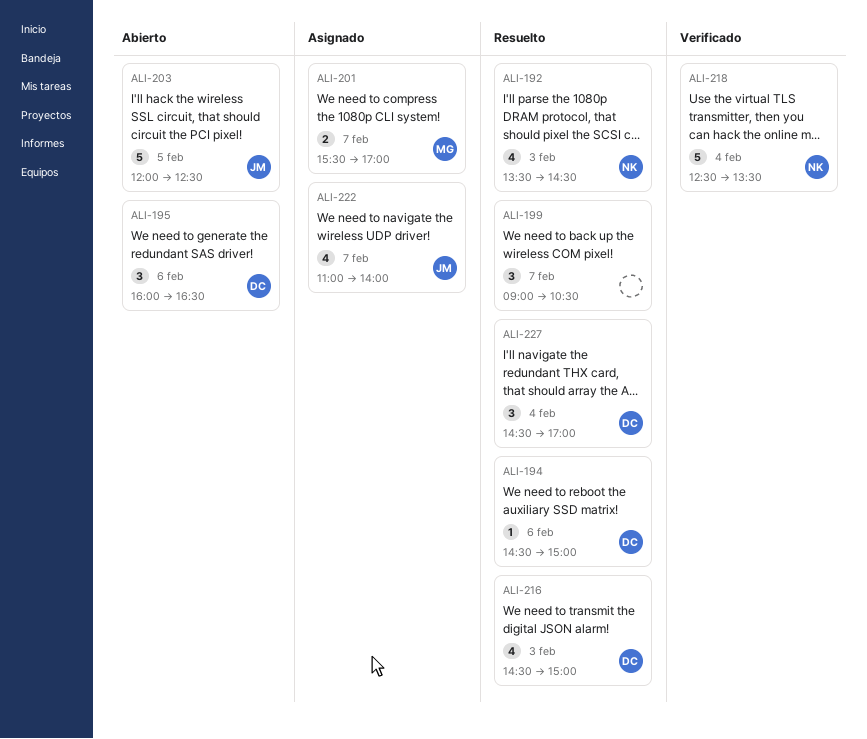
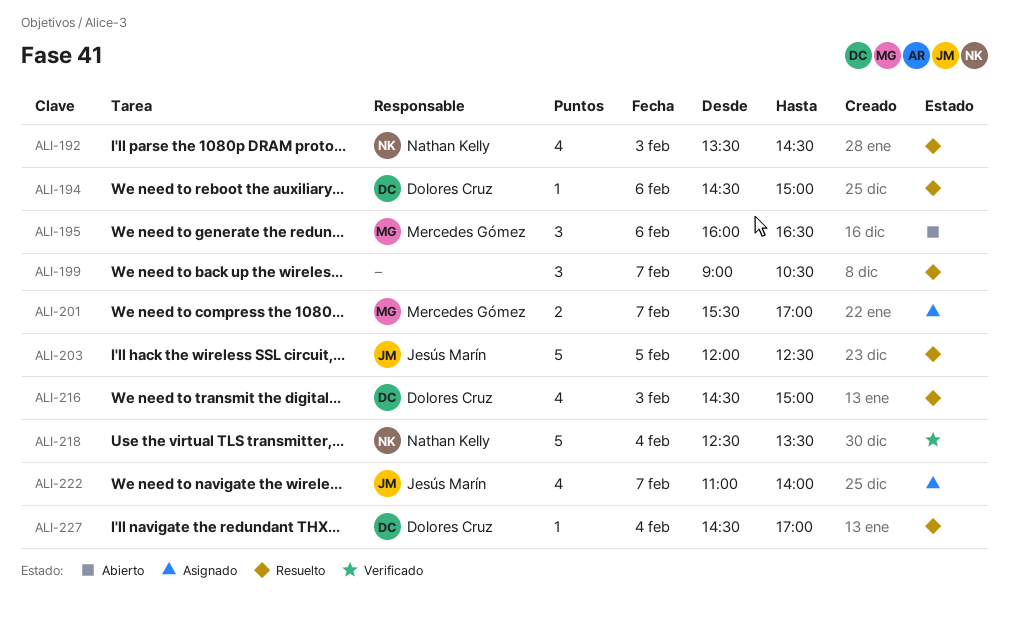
ALI-195, owner: Dolores Cruz -> Mercedes Gómez
ALI-203, status: Abierto -> Resuelto
ALI-227, estimate: 3 -> 1

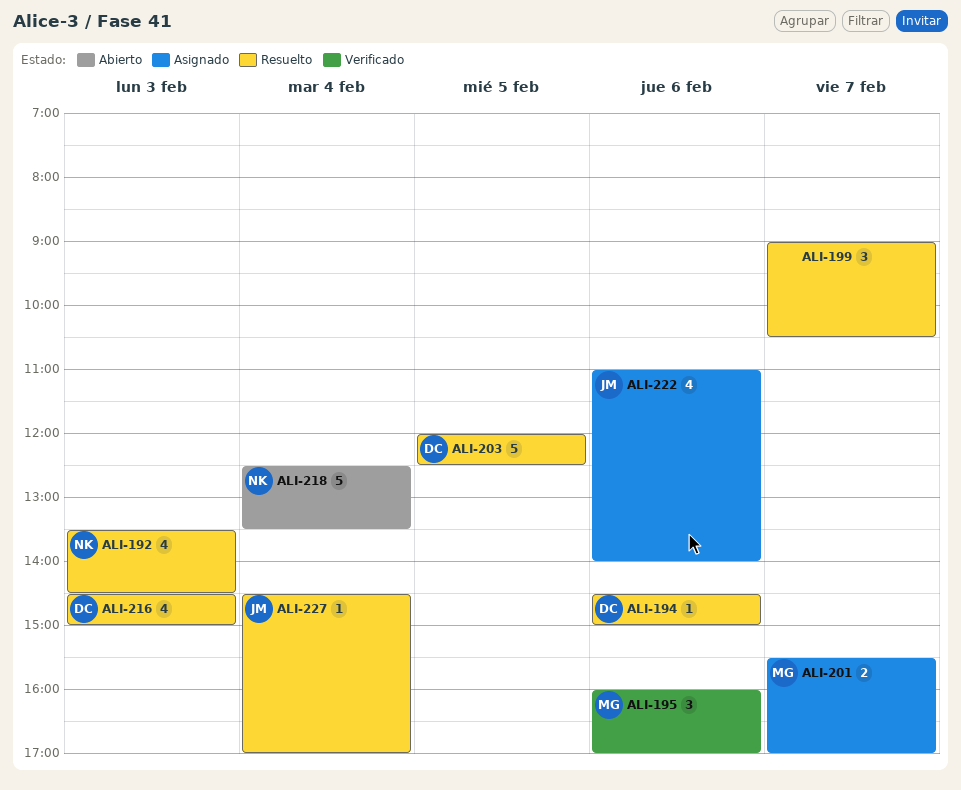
ALI-195, status: Abierto -> Verificado
ALI-195, ends: 16:30 -> 17:00
ALI-203, owner: Jesús Marín -> Dolores Cruz
ALI-218, status: Verificado -> Abierto
ALI-222, day: Feb 7 -> Feb 6
ALI-227, owner: Dolores Cruz -> Jesús Marín

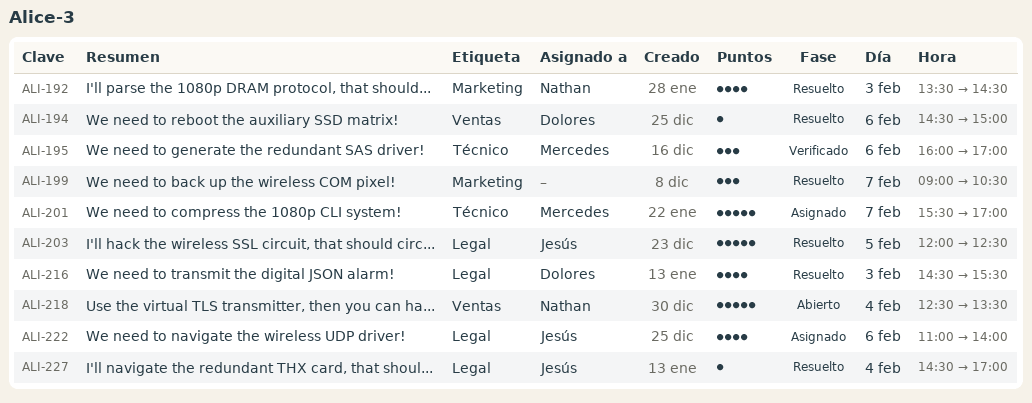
ALI-201, estimate: 2 -> 5
ALI-203, owner: Dolores -> Jesús
ALI-216, ends: 15:00 -> 15:30

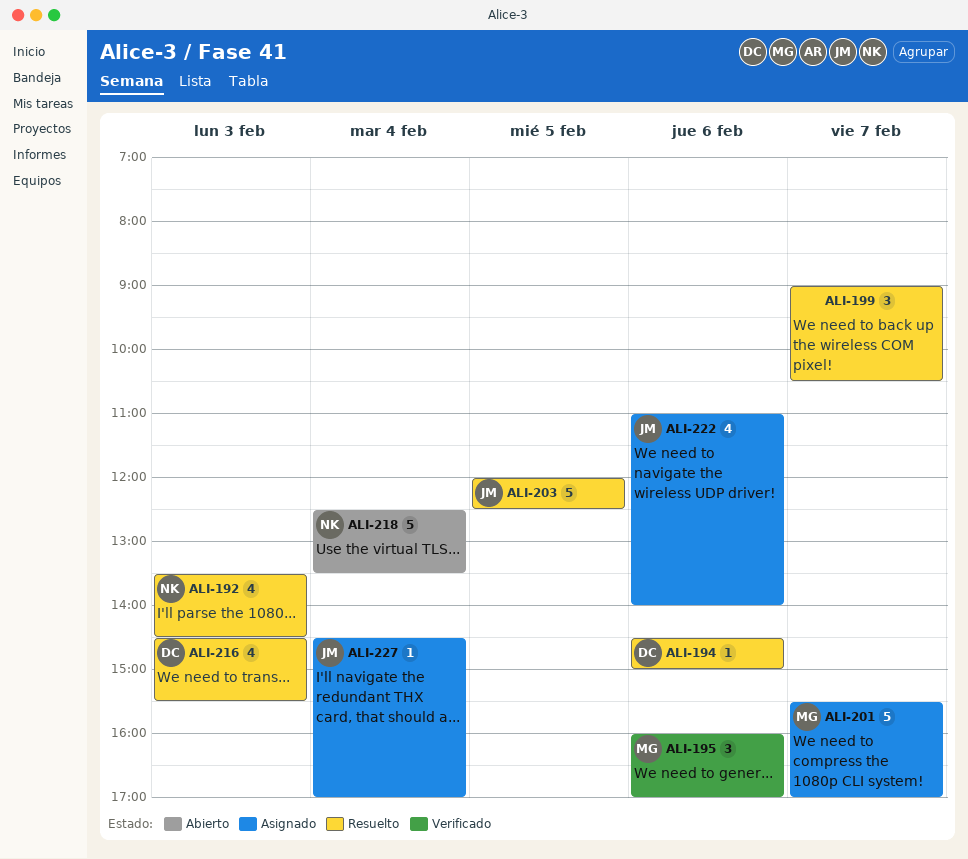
ALI-227, status: Resuelto -> Asignado

